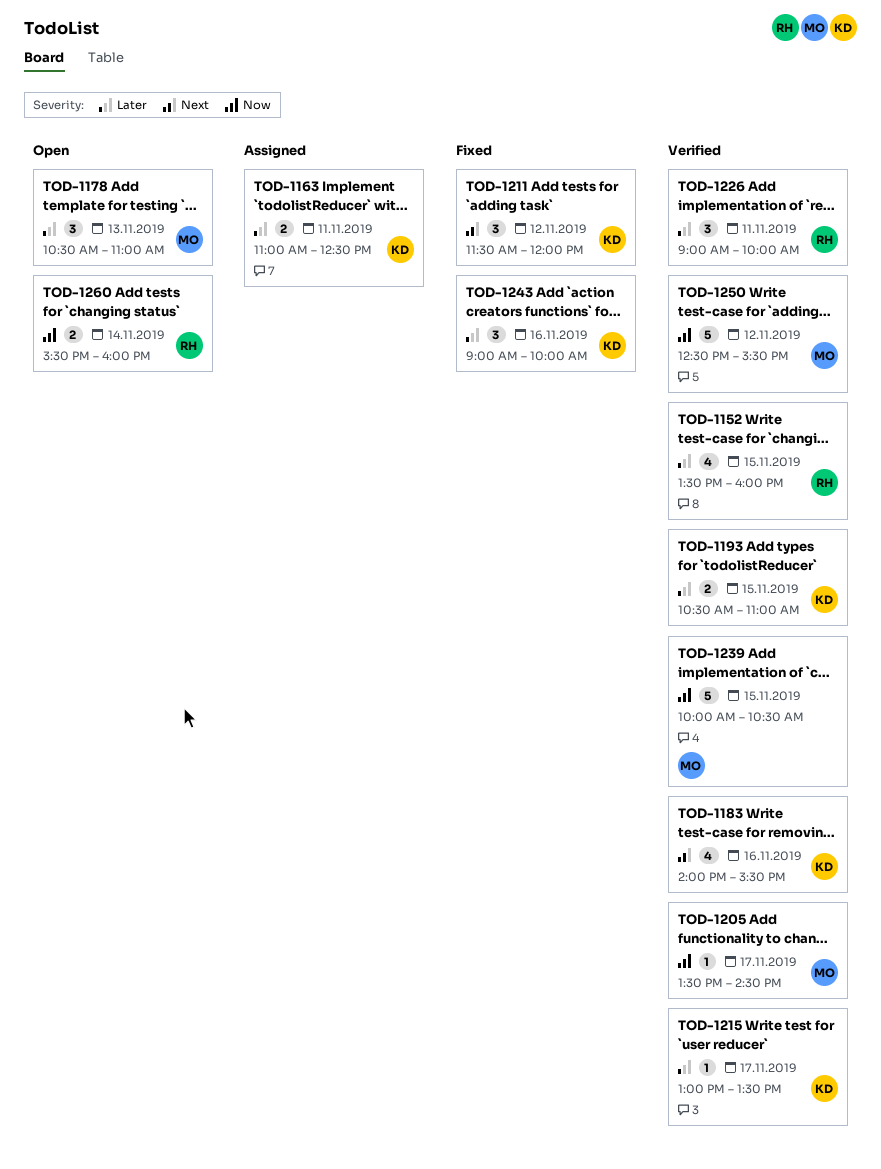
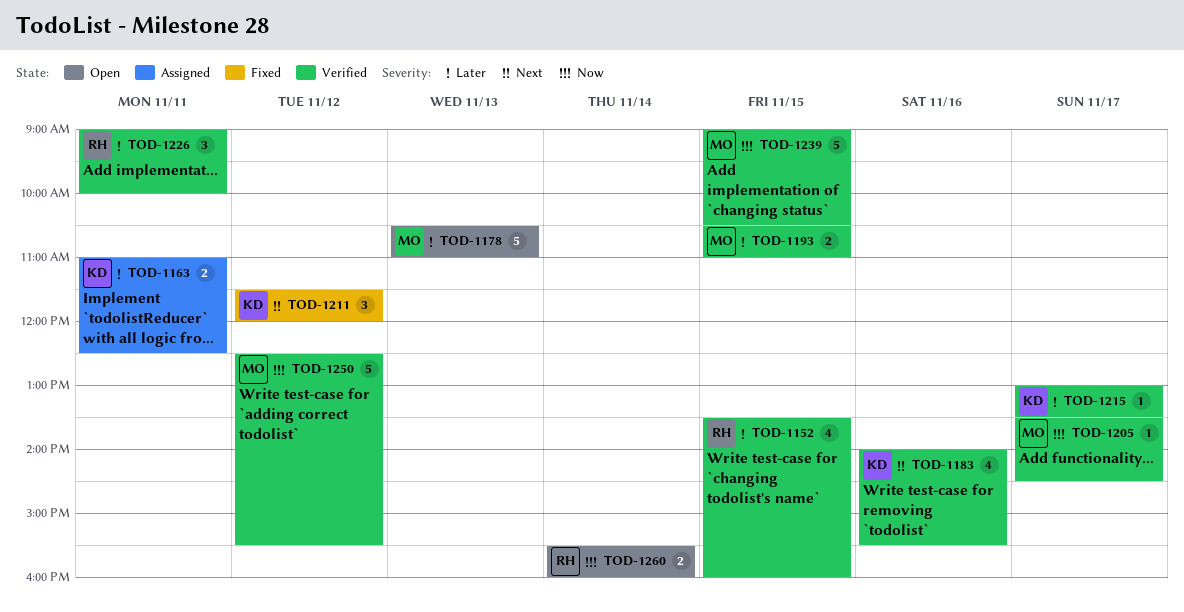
TOD-1178, estimate: 3 -> 5
TOD-1193, owner: KD -> MO
TOD-1239, begins: 10:00 -> 09:00
TOD-1243: present -> none

